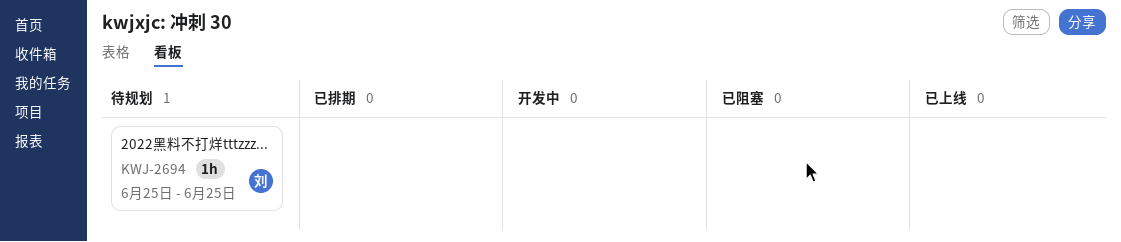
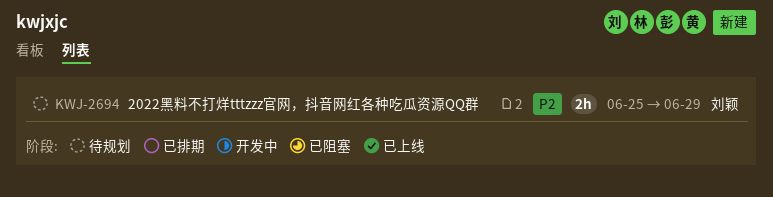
KWJ-2694, estimate: 1h -> 2h
KWJ-2694, due: Jun 25 -> Jun 29

